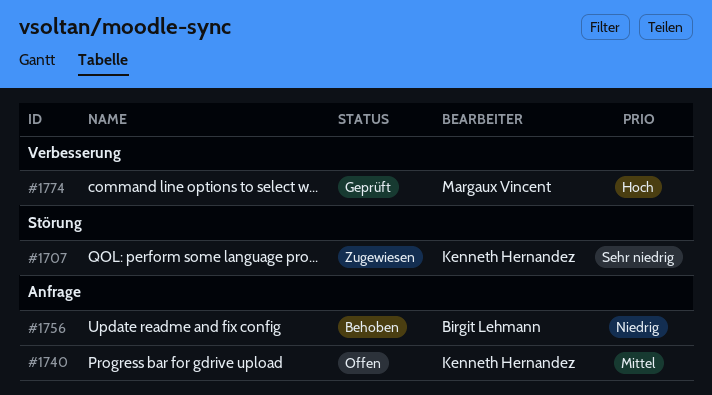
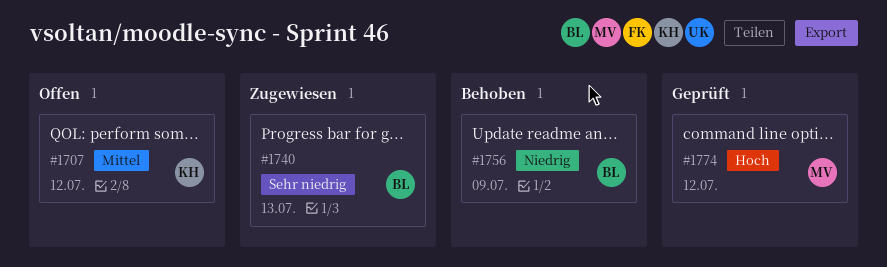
#1707, status: Zugewiesen -> Offen
#1707, priority: Sehr niedrig -> Mittel
#1740, status: Offen -> Zugewiesen
#1740, owner: Kenneth Hernandez -> Birgit Lehmann
#1740, priority: Mittel -> Sehr niedrig

